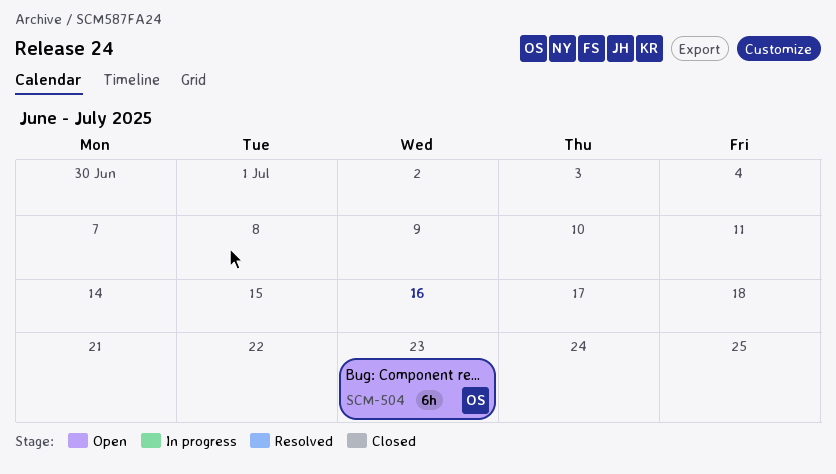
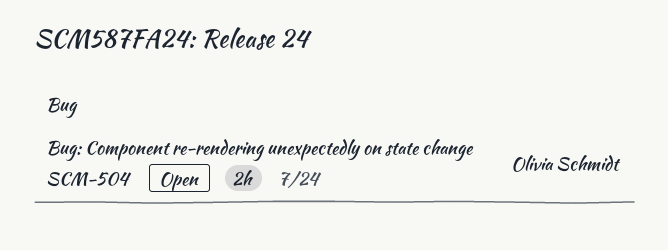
SCM-504, estimate: 6h -> 2h
SCM-504, due: Jul 23 -> Jul 24

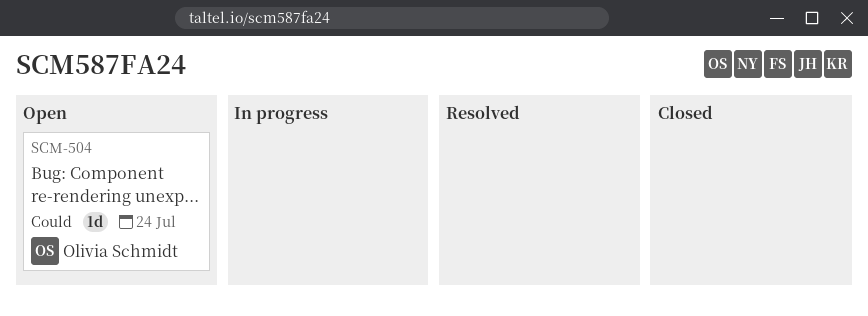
SCM-504, estimate: 2h -> 1d

